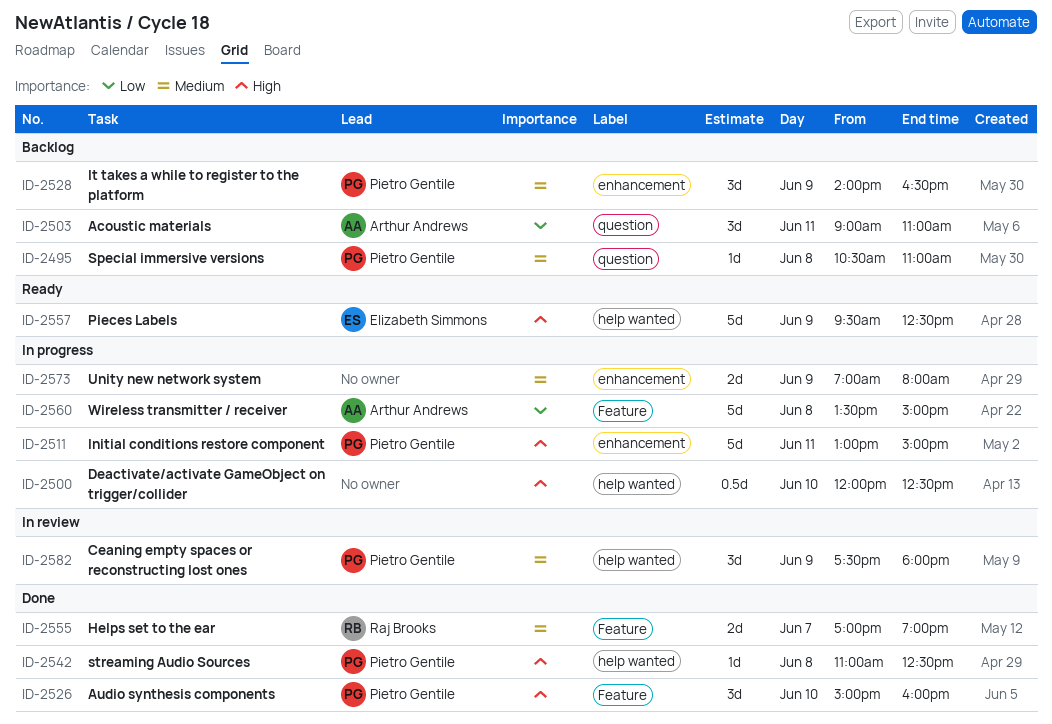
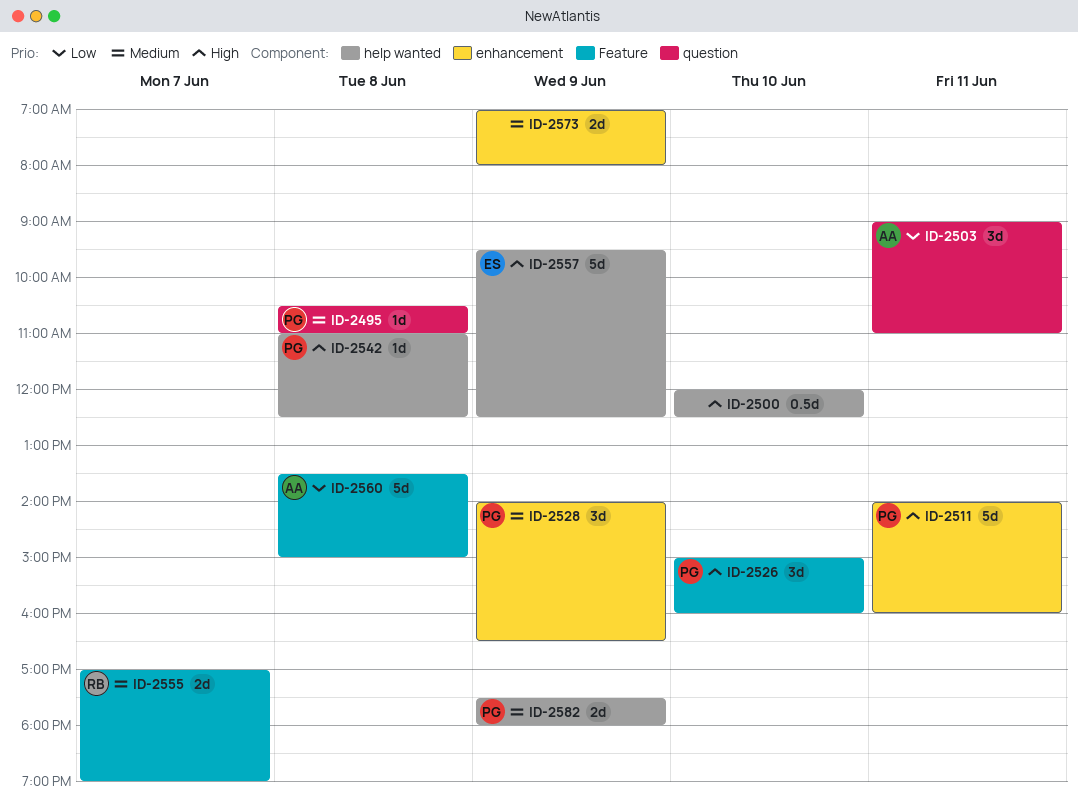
ID-2511, begins: 13:00 -> 14:00
ID-2511, ends: 15:00 -> 16:00
ID-2582, estimate: 3d -> 2d

